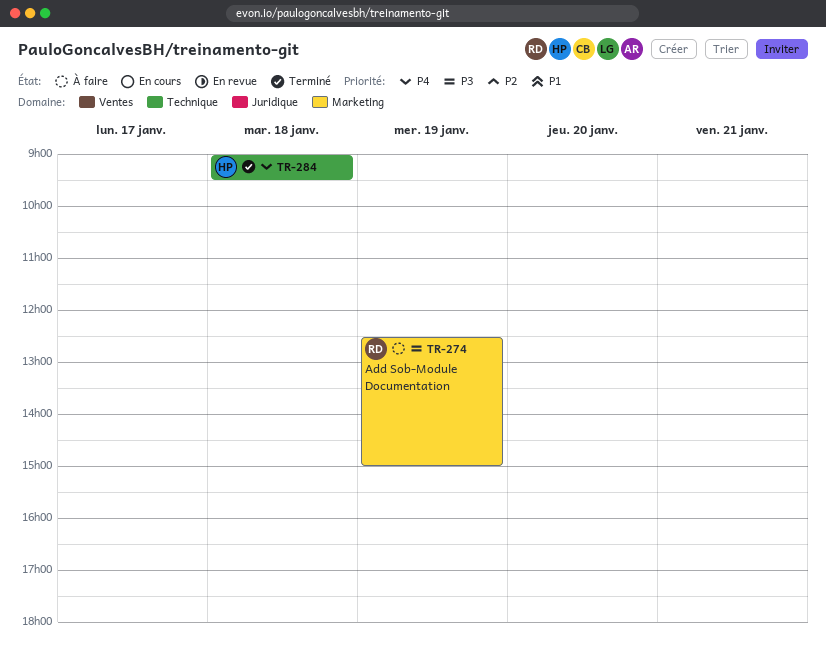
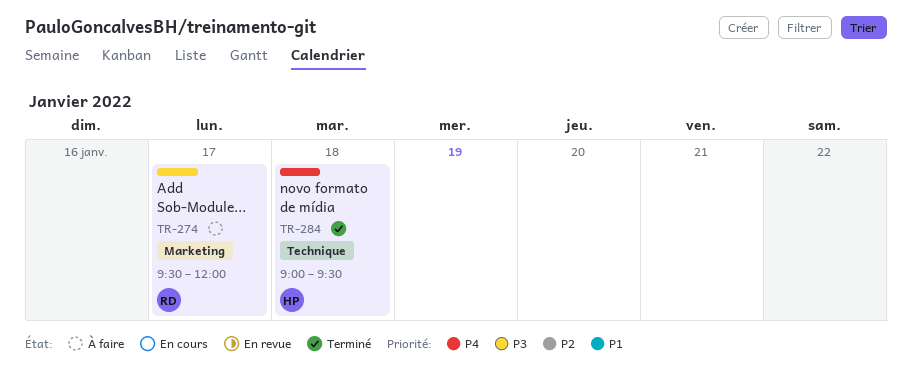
TR-274, day: Jan 19 -> Jan 17
TR-274, begins: 12:30 -> 09:30
TR-274, ends: 15:00 -> 12:00

